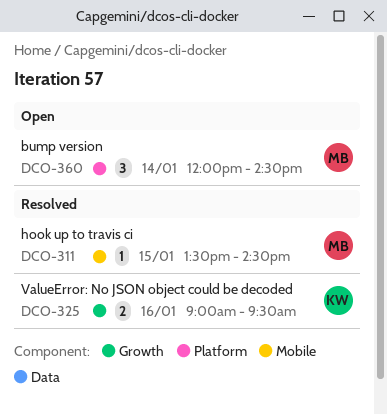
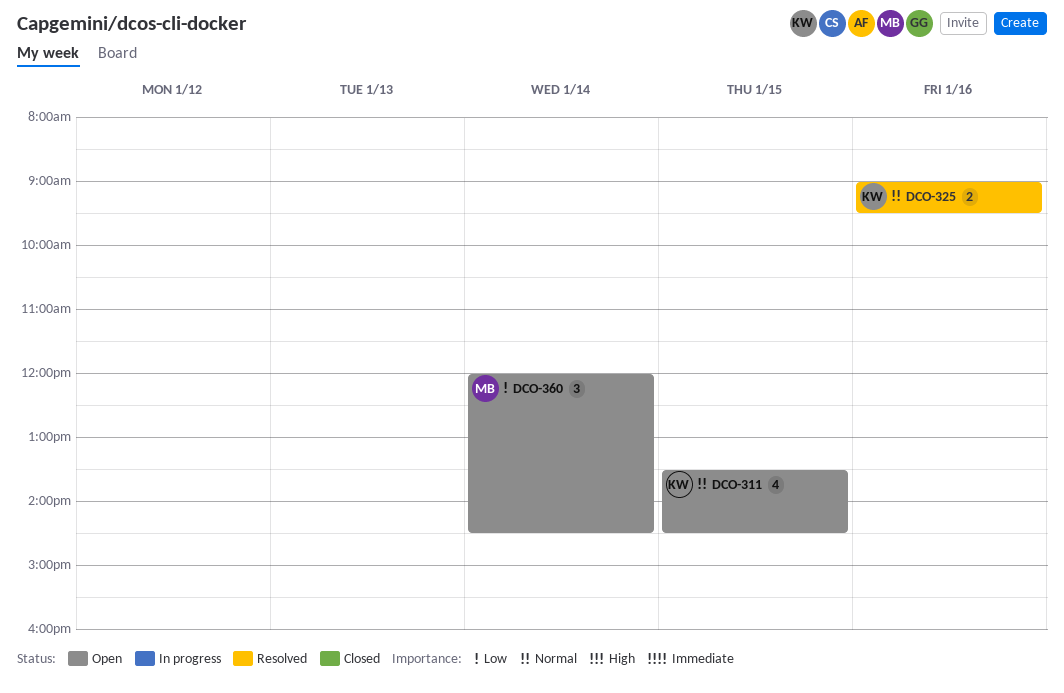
DCO-311, status: Resolved -> Open
DCO-311, owner: MB -> KW
DCO-311, estimate: 1 -> 4

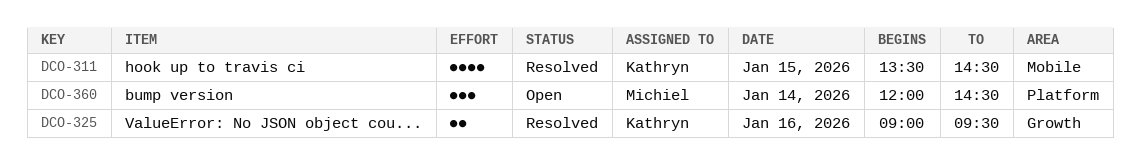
DCO-311, status: Open -> Resolved

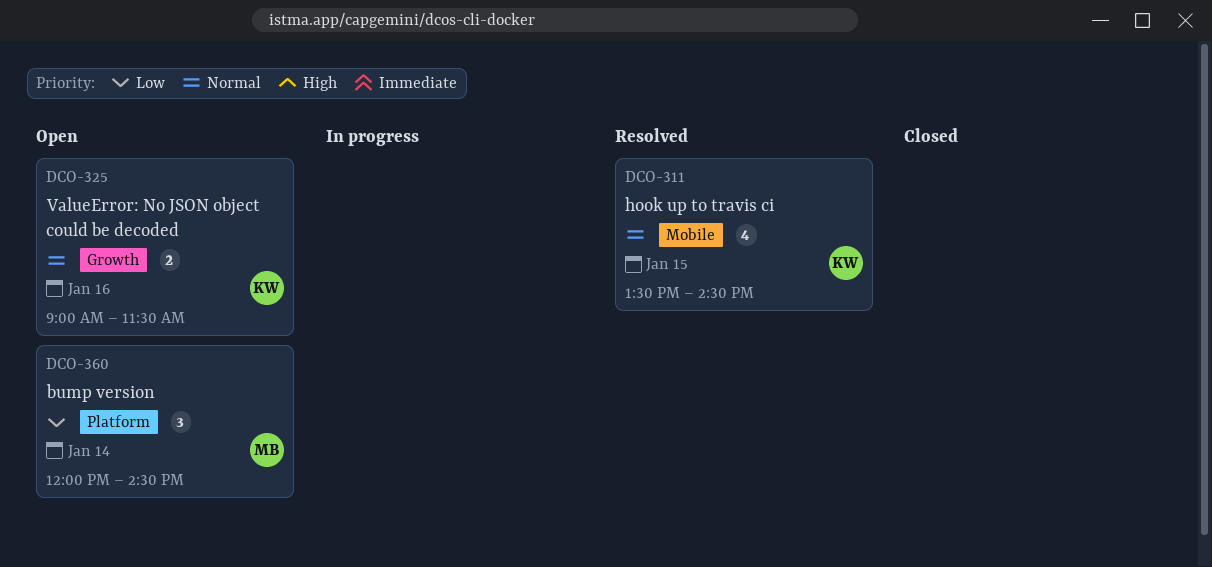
DCO-325, status: Resolved -> Open
DCO-325, ends: 09:30 -> 11:30

